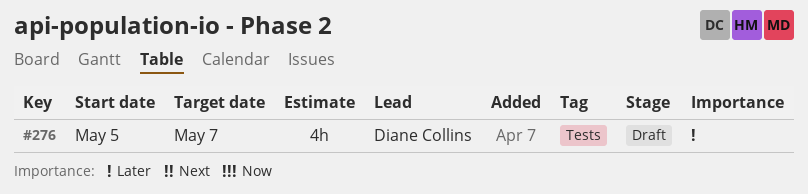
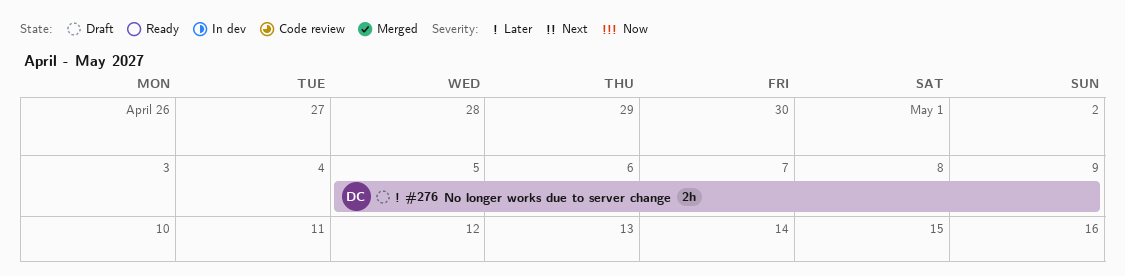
#276, estimate: 4h -> 2h
#276, due: May 7 -> May 9

